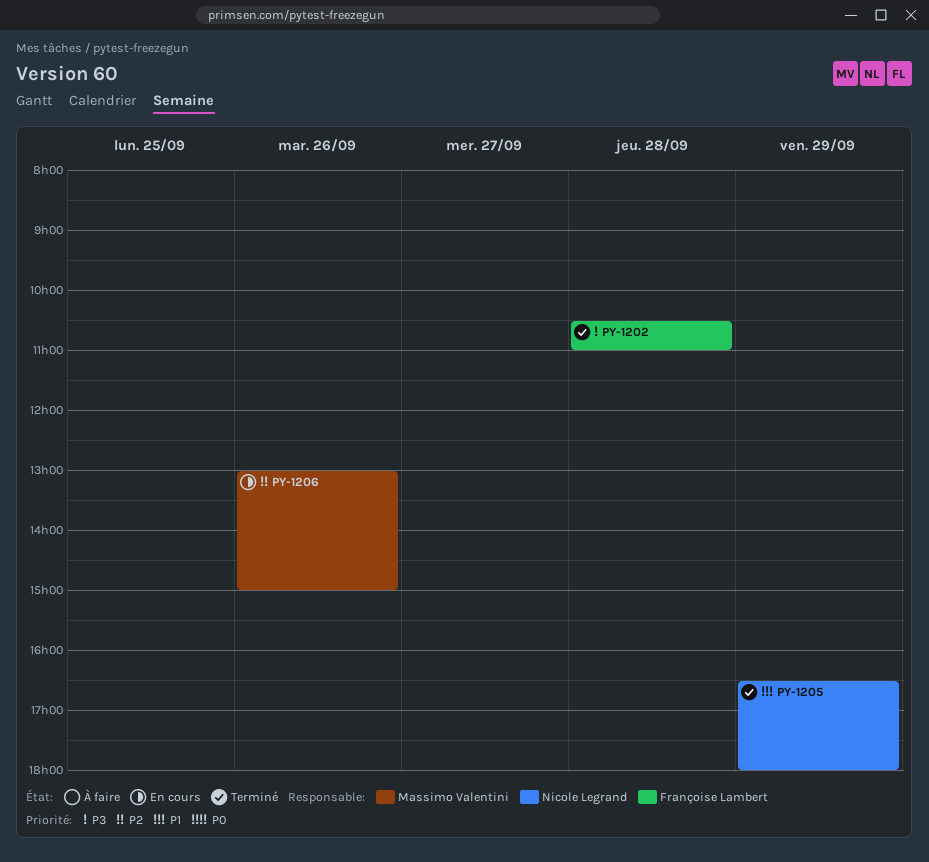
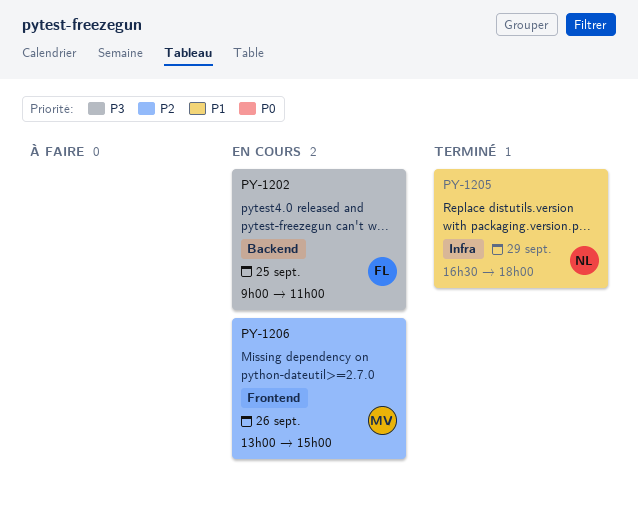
PY-1202, status: Terminé -> En cours
PY-1202, day: Sep 28 -> Sep 25
PY-1202, begins: 10:30 -> 09:00

